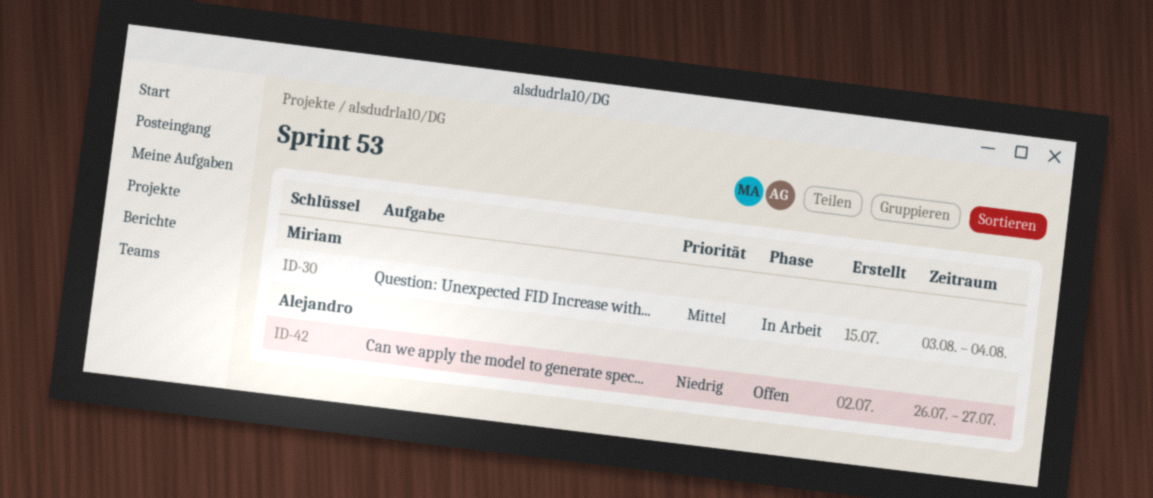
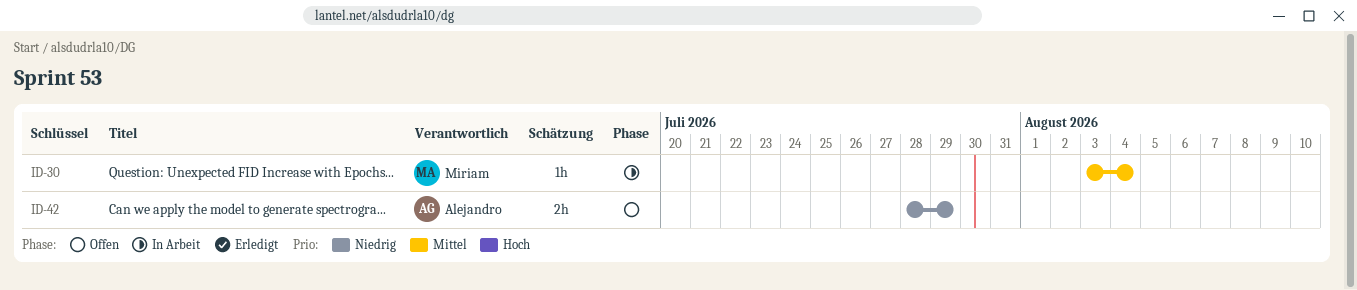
ID-42, start: Jul 26 -> Jul 28
ID-42, due: Jul 27 -> Jul 29

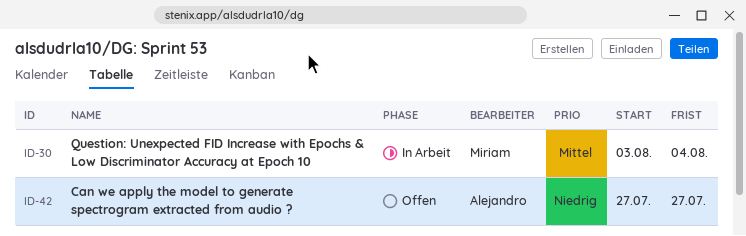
ID-42, start: Jul 28 -> Jul 27
ID-42, due: Jul 29 -> Jul 27

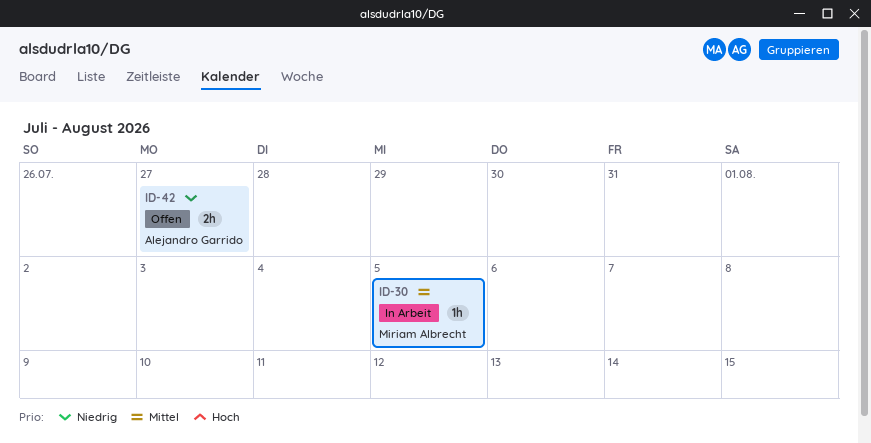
ID-30, due: Aug 4 -> Aug 5

